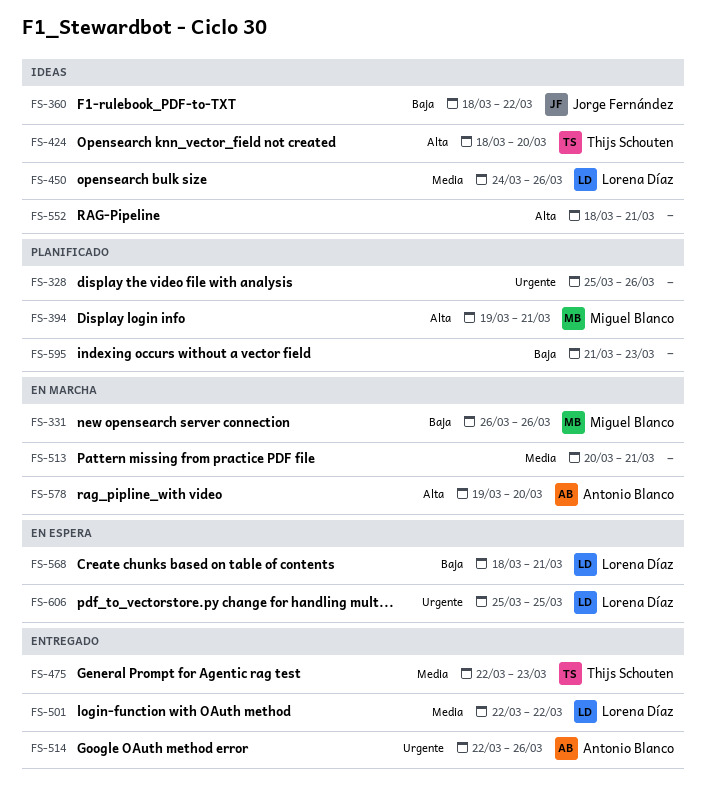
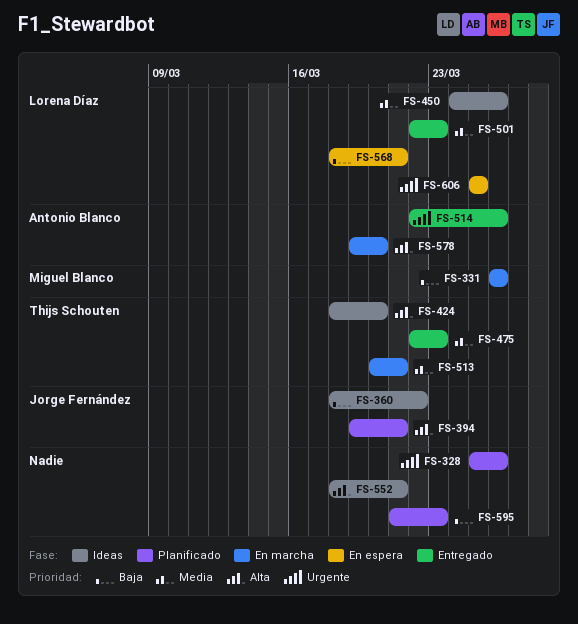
FS-394, owner: Miguel Blanco -> Jorge Fernández
FS-501, due: Mar 22 -> Mar 23
FS-513, owner: none -> Thijs Schouten

